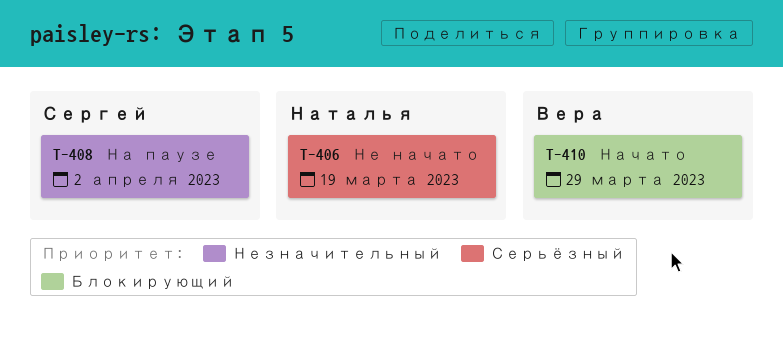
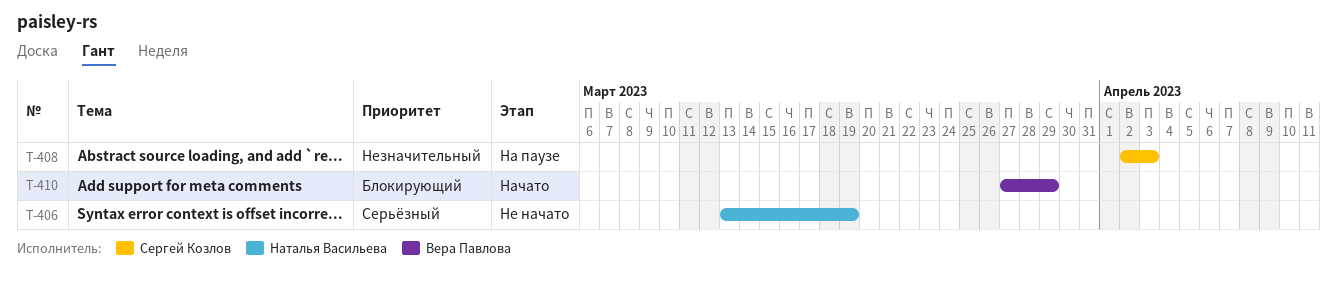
T-408, due: Apr 2 -> Apr 3

